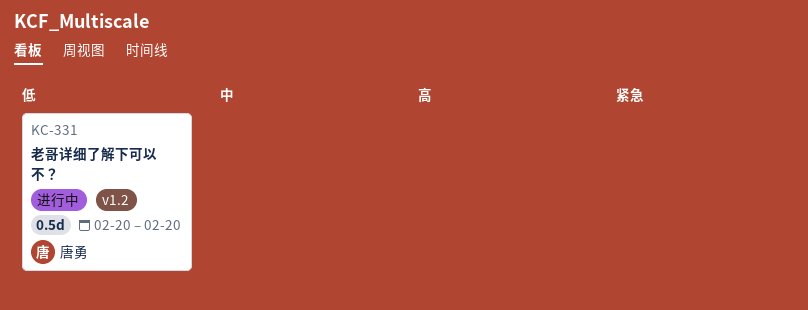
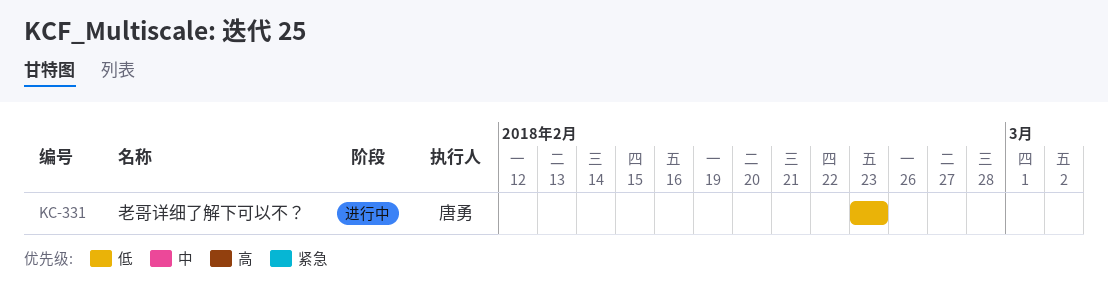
KC-331, start: Feb 20 -> Feb 23
KC-331, due: Feb 20 -> Feb 23

